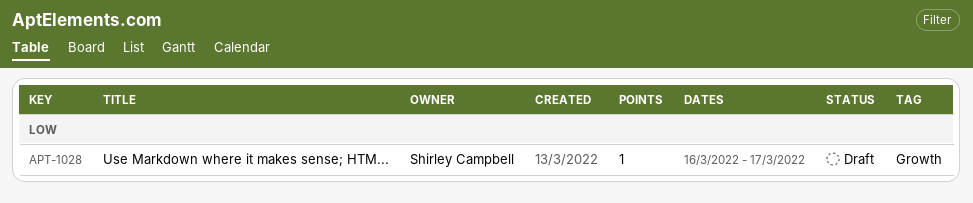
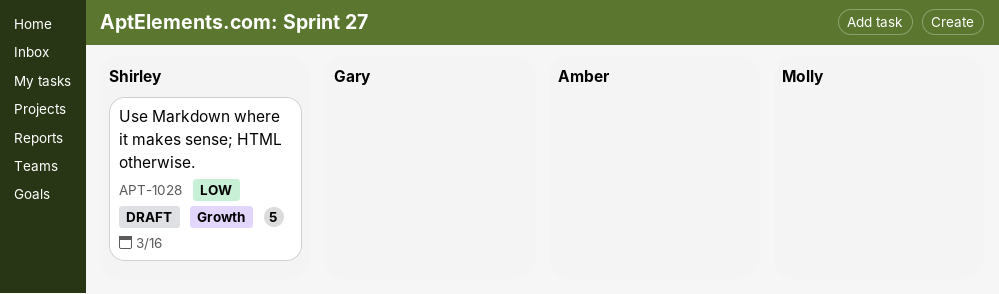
APT-1028, estimate: 1 -> 5
APT-1028, due: Mar 17 -> Mar 16

